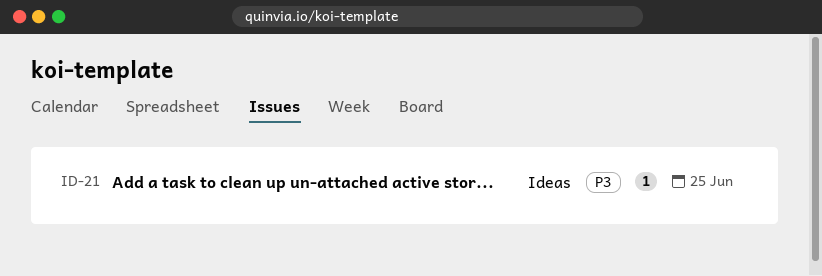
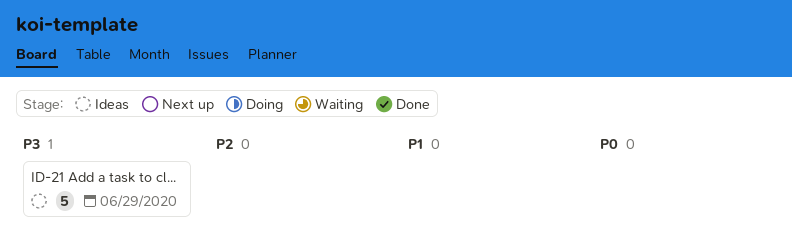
ID-21, estimate: 1 -> 5
ID-21, due: Jun 25 -> Jun 29

